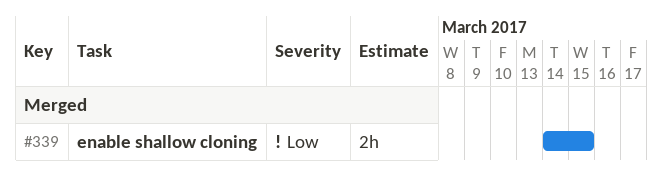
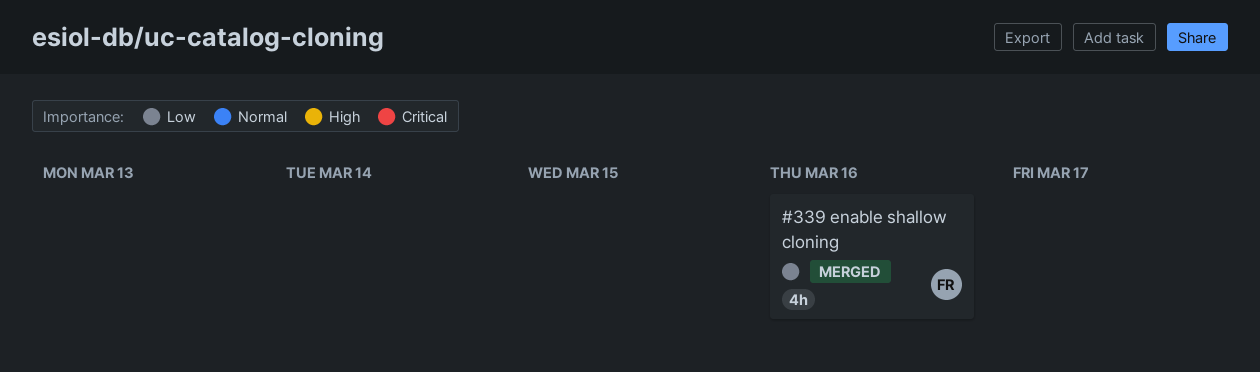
#339, estimate: 2h -> 4h
#339, due: Mar 15 -> Mar 16

